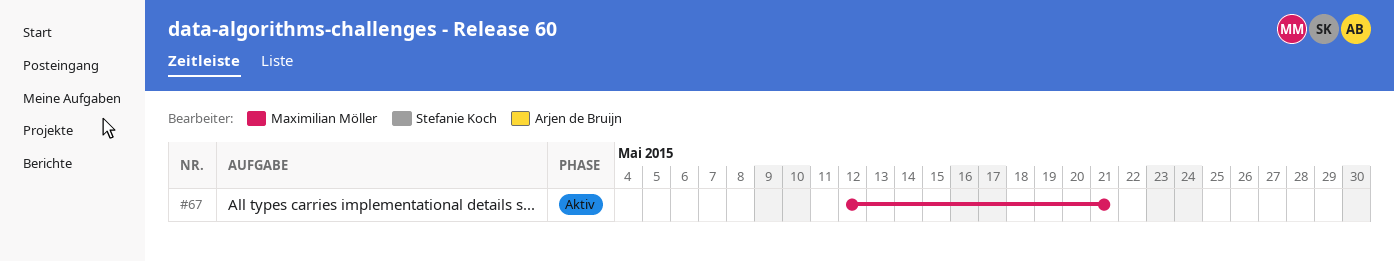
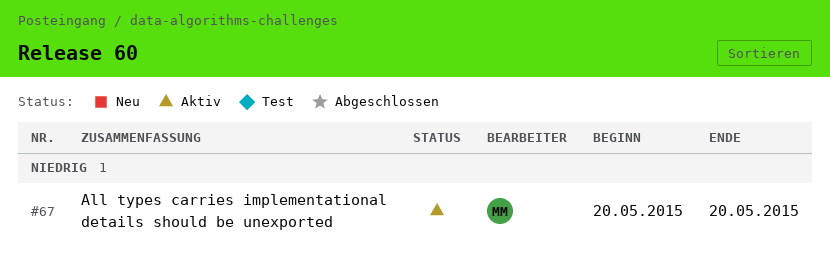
#67, start: May 12 -> May 20
#67, due: May 21 -> May 20

